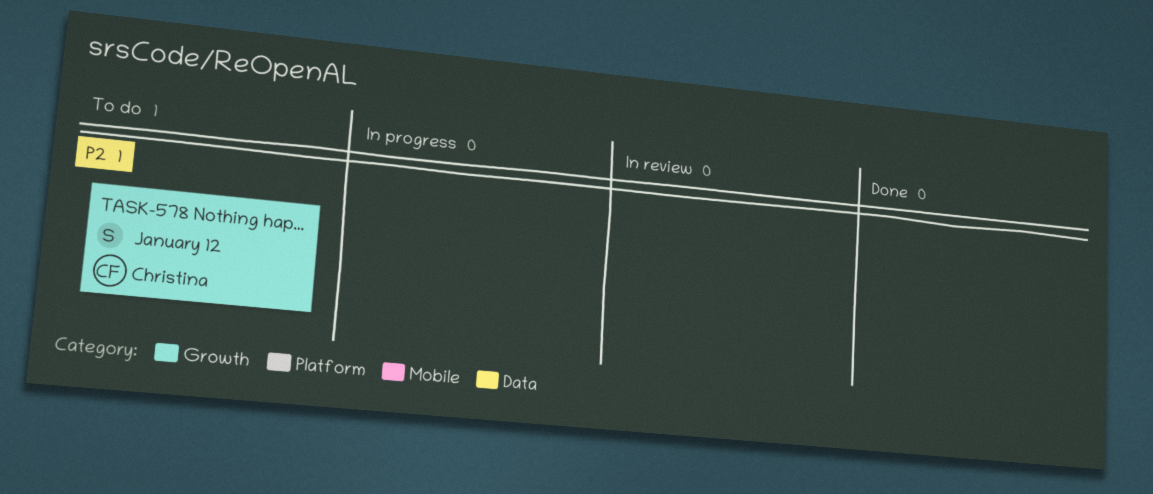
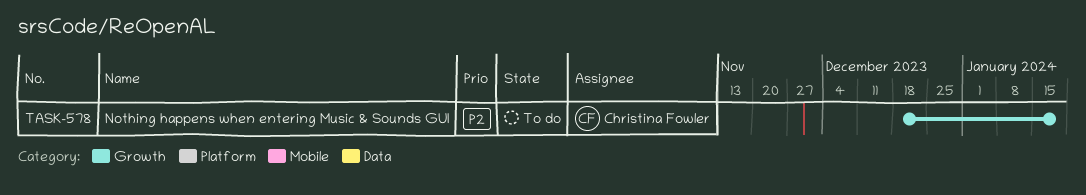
TASK-578, due: Jan 12 -> Jan 19

